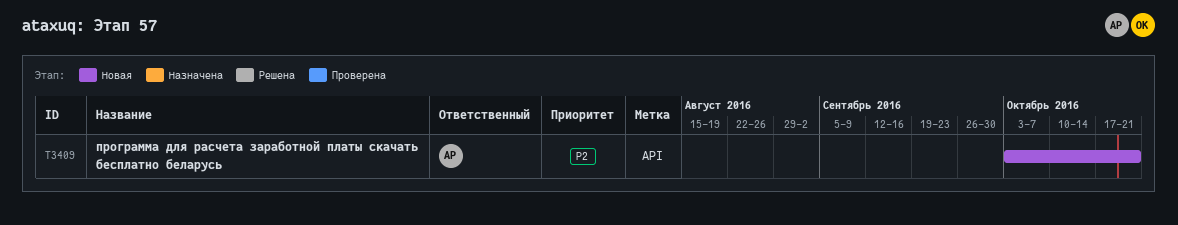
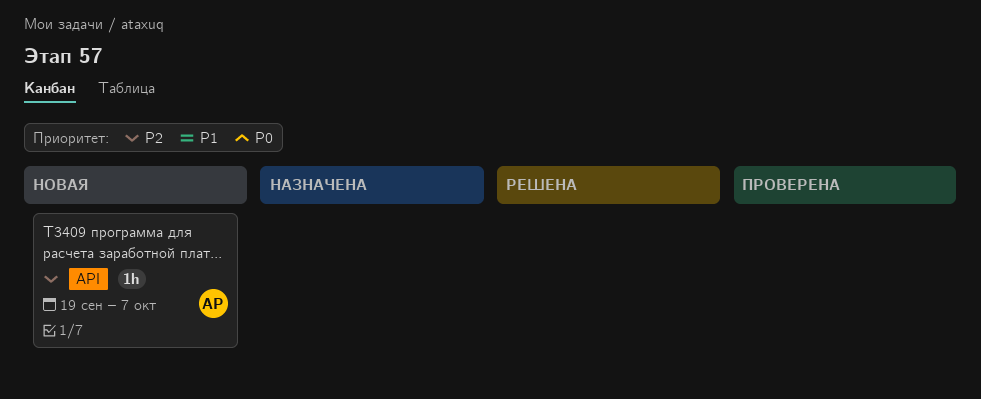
T3409, start: Oct 3 -> Sep 19
T3409, due: Oct 21 -> Oct 7

